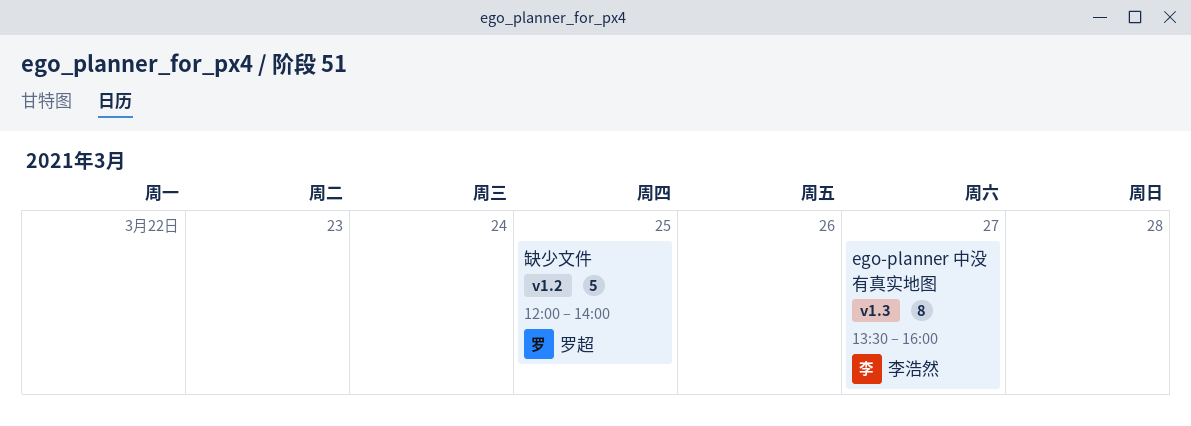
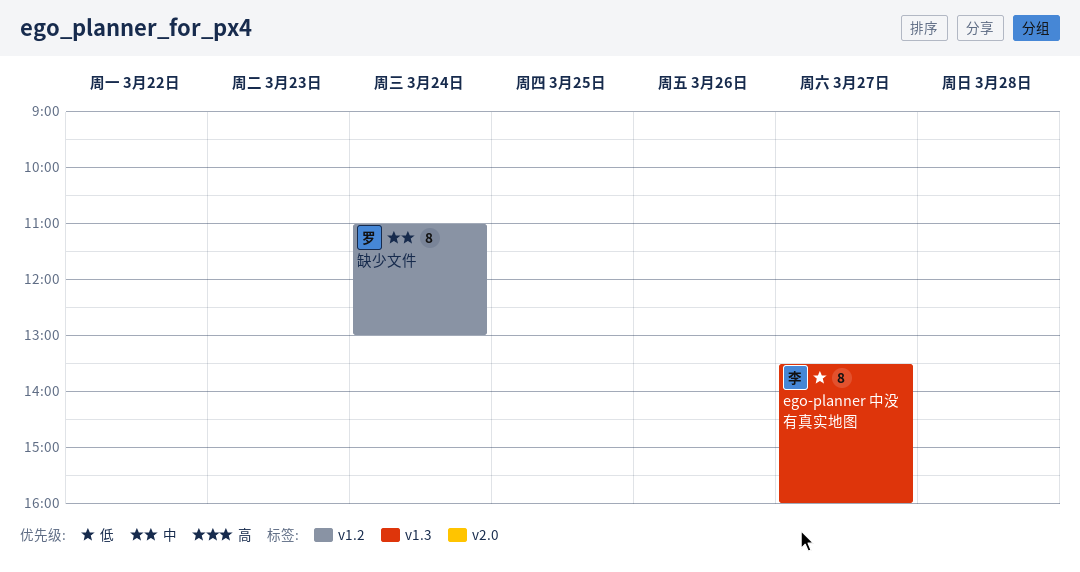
缺少文件, estimate: 5 -> 8
缺少文件, day: Mar 25 -> Mar 24
缺少文件, begins: 12:00 -> 11:00
缺少文件, ends: 14:00 -> 13:00

